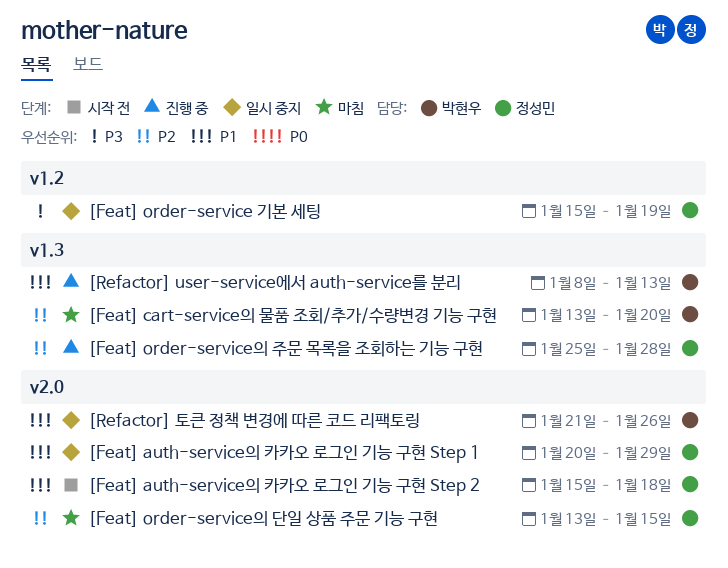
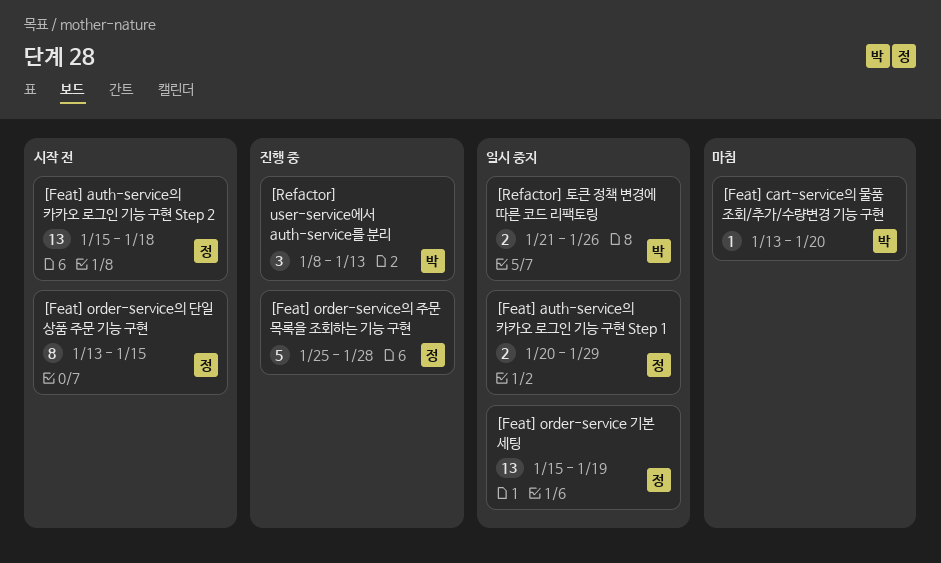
[Feat] order-service의 단일 상품 주문 기능 구현, status: 마침 -> 시작 전

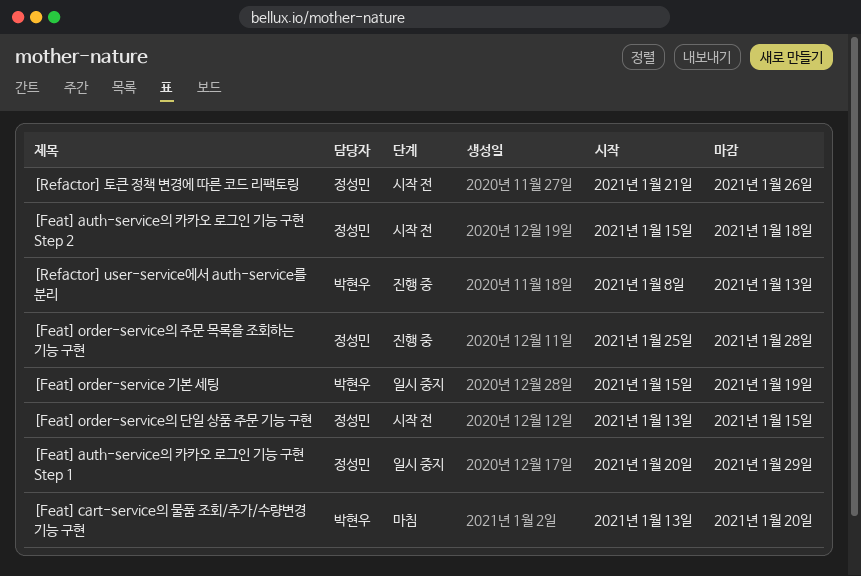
[Feat] order-service 기본 세팅, owner: 정성민 -> 박현우
[Refactor] 토큰 정책 변경에 따른 코드 리팩토링, status: 일시 중지 -> 시작 전
[Refactor] 토큰 정책 변경에 따른 코드 리팩토링, owner: 박현우 -> 정성민

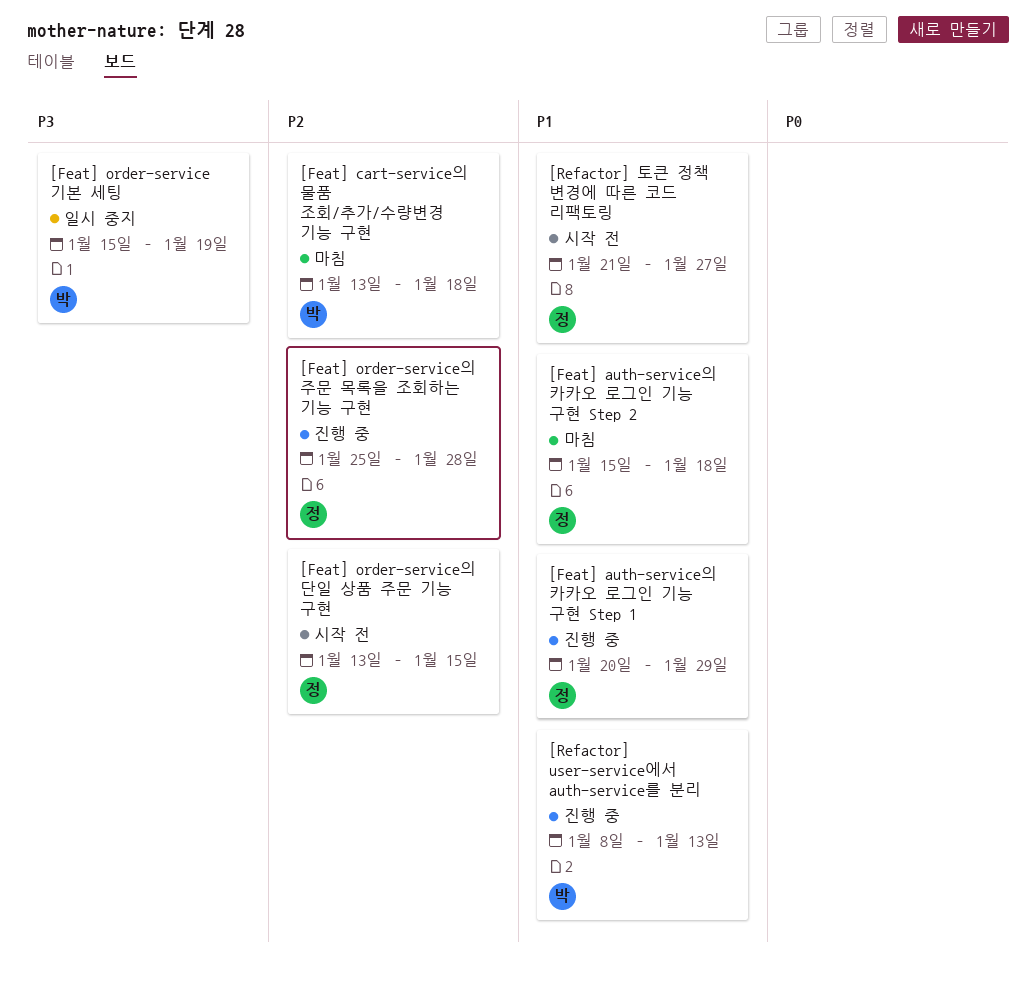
[Feat] auth-service의 카카오 로그인 기능 구현 Step 1, status: 일시 중지 -> 진행 중
[Feat] auth-service의 카카오 로그인 기능 구현 Step 2, status: 시작 전 -> 마침
[Feat] cart-service의 물품 조회/추가/수량변경 기능 구현, due: Jan 20 -> Jan 18
[Refactor] 토큰 정책 변경에 따른 코드 리팩토링, due: Jan 26 -> Jan 27

